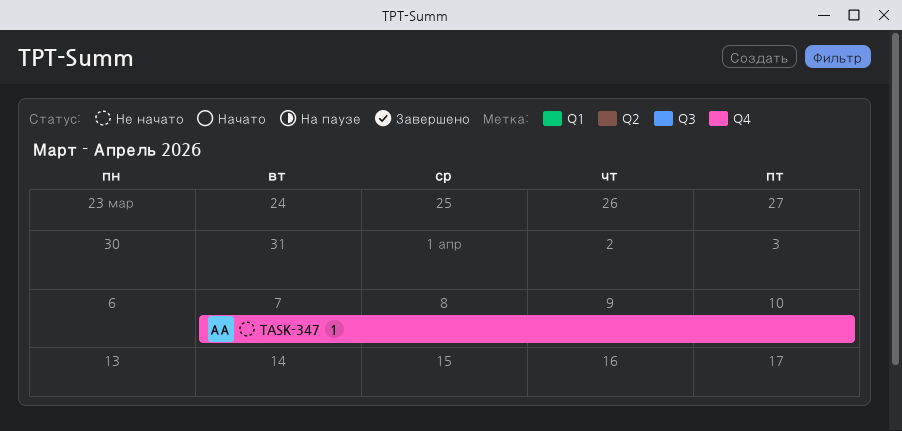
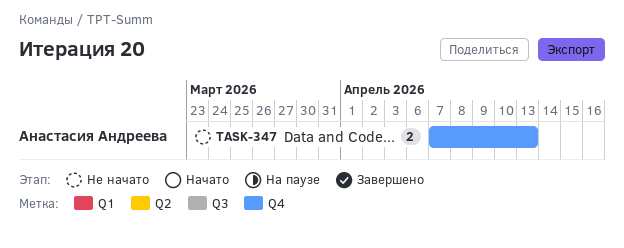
TASK-347, estimate: 1 -> 2
TASK-347, due: Apr 10 -> Apr 13

